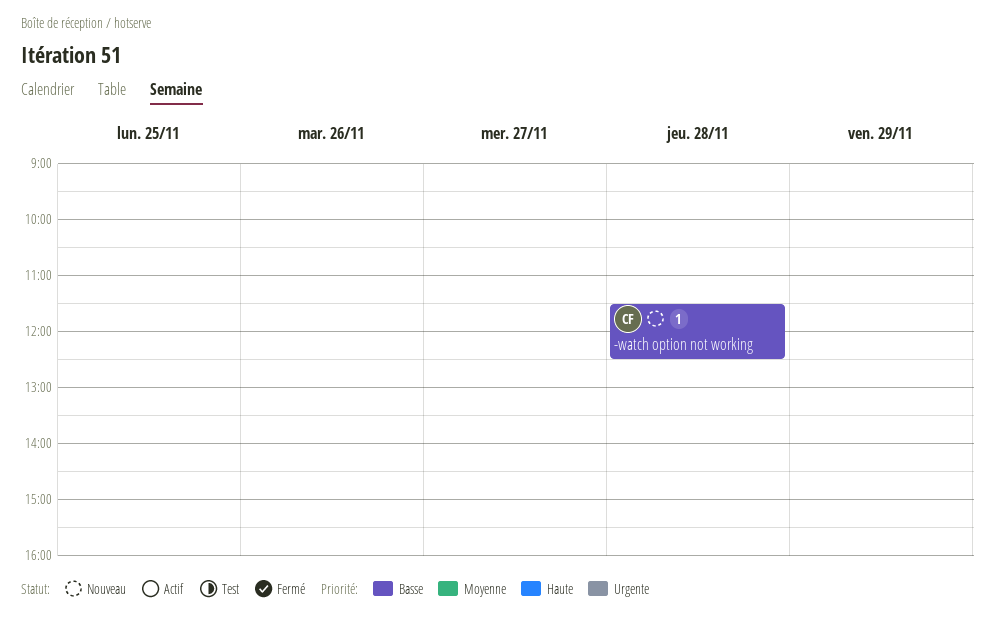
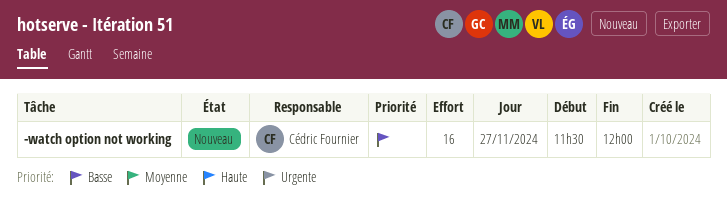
-watch option not working, estimate: 1 -> 16
-watch option not working, day: Nov 28 -> Nov 27
-watch option not working, ends: 12:30 -> 12:00

